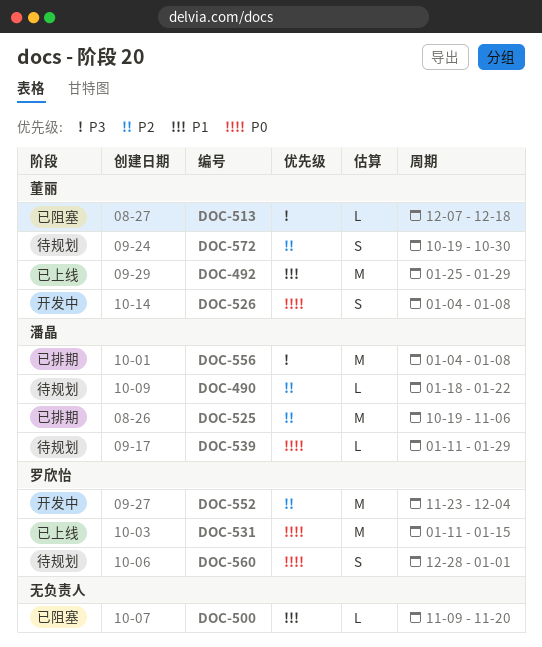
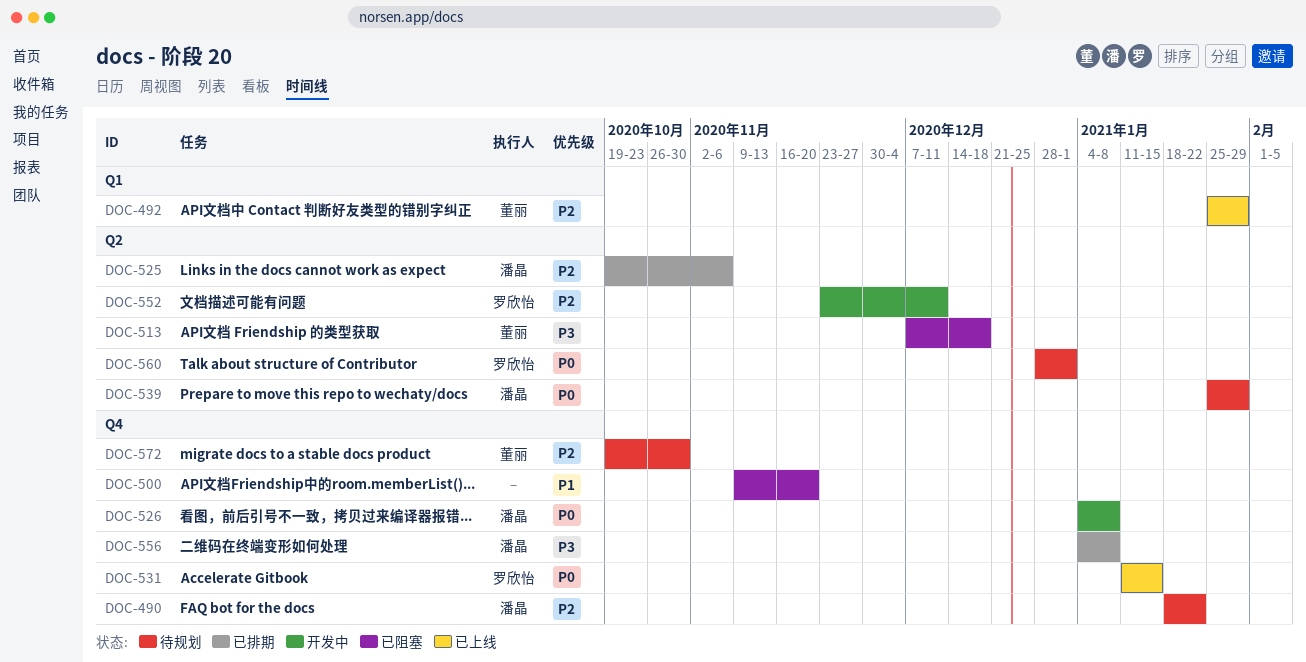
DOC-492, priority: P1 -> P2
DOC-526, owner: 董丽 -> 潘晶
DOC-539, start: Jan 11 -> Jan 25
DOC-552, due: Dec 4 -> Dec 11

